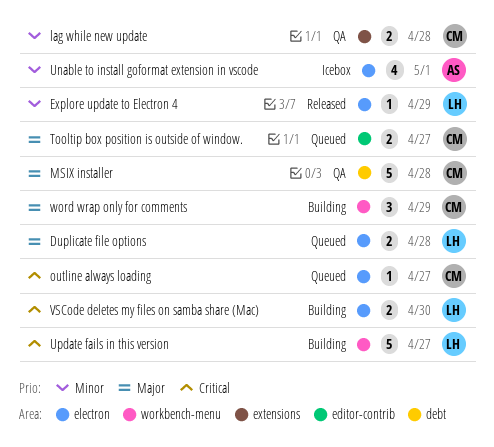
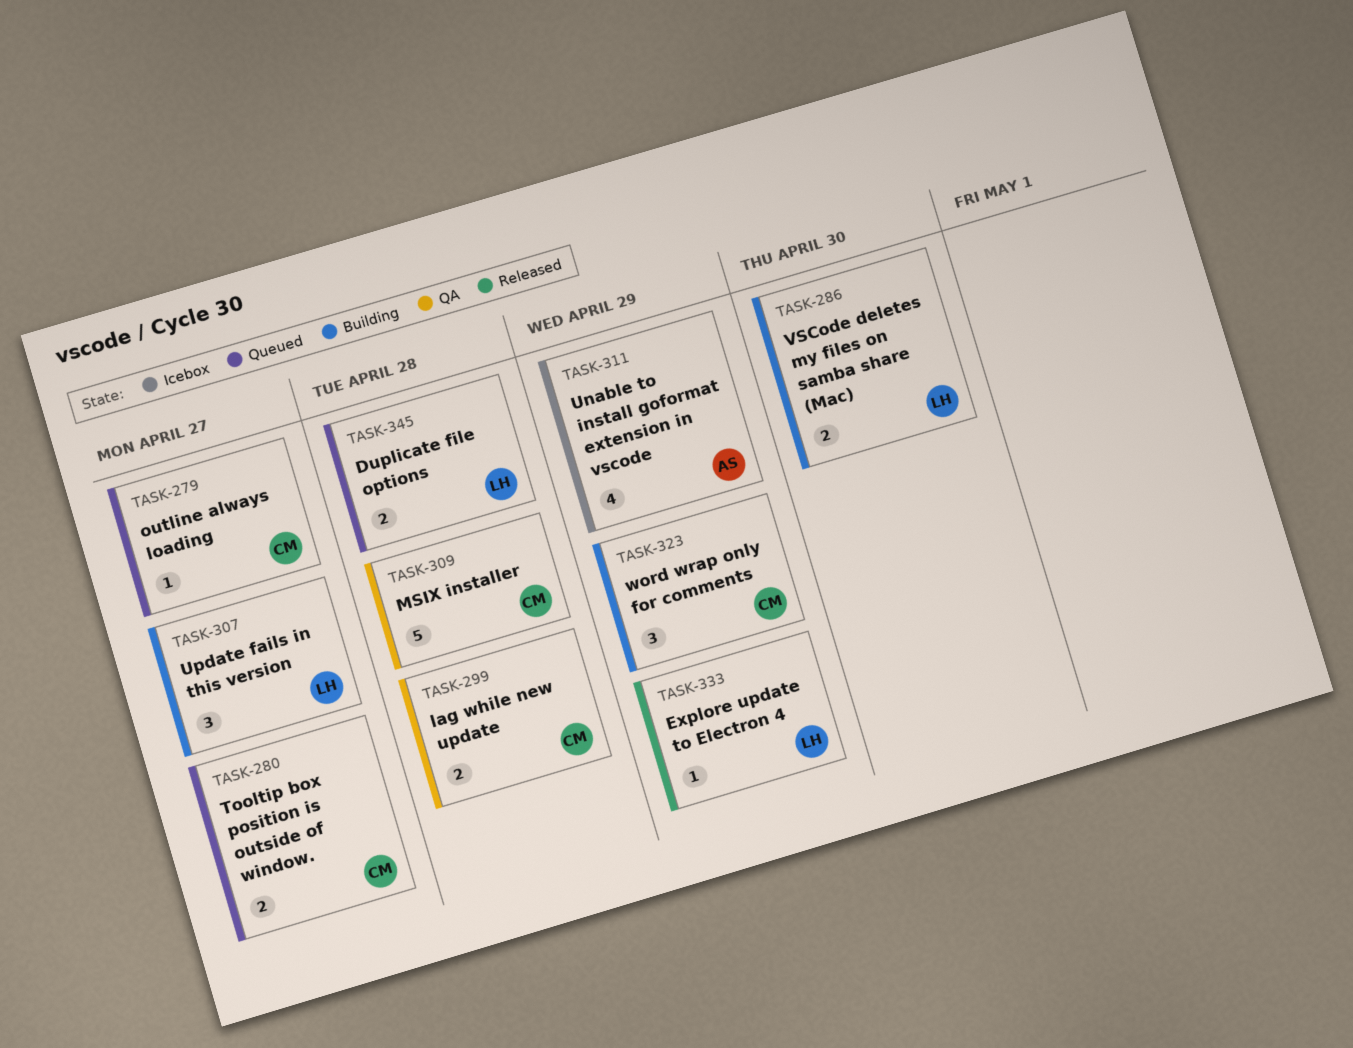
Unable to install goformat extension in vscode, due: May 1 -> Apr 29
Update fails in this version, estimate: 5 -> 3

